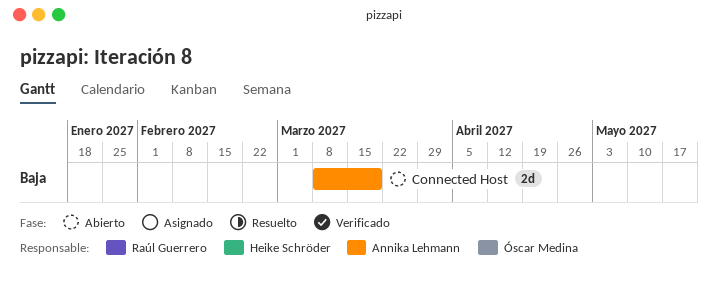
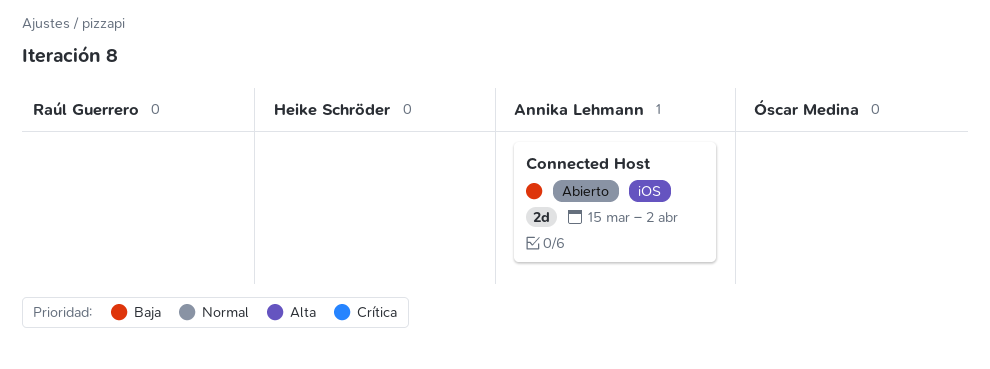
Connected Host, start: Mar 8 -> Mar 15
Connected Host, due: Mar 19 -> Apr 2

